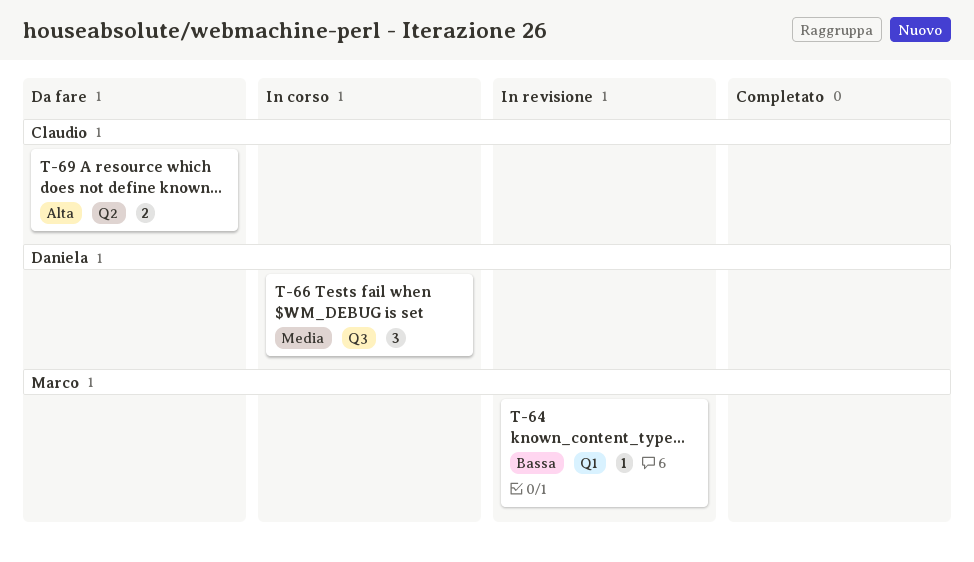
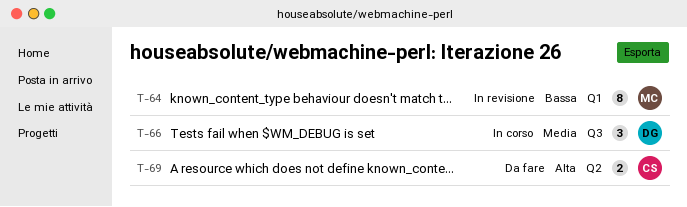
T-64, estimate: 1 -> 8

